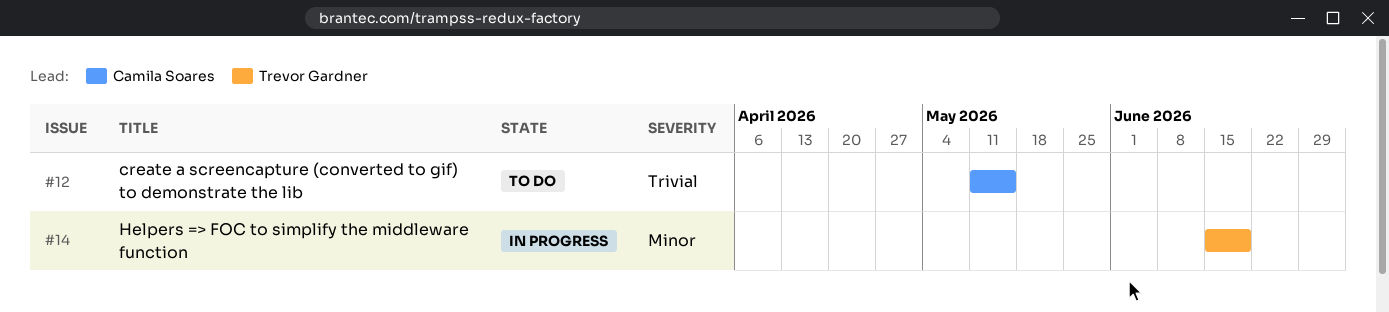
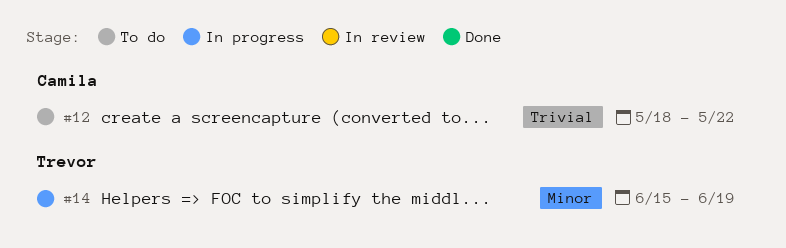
#12, start: May 11 -> May 18
#12, due: May 15 -> May 22

